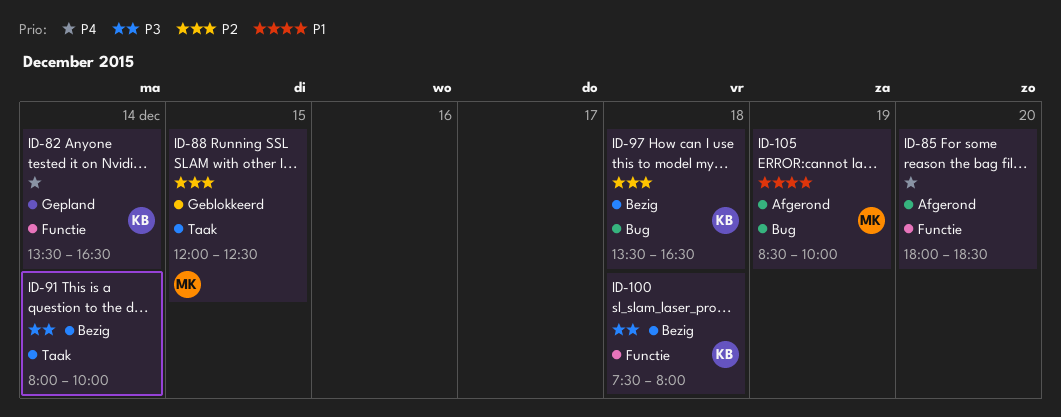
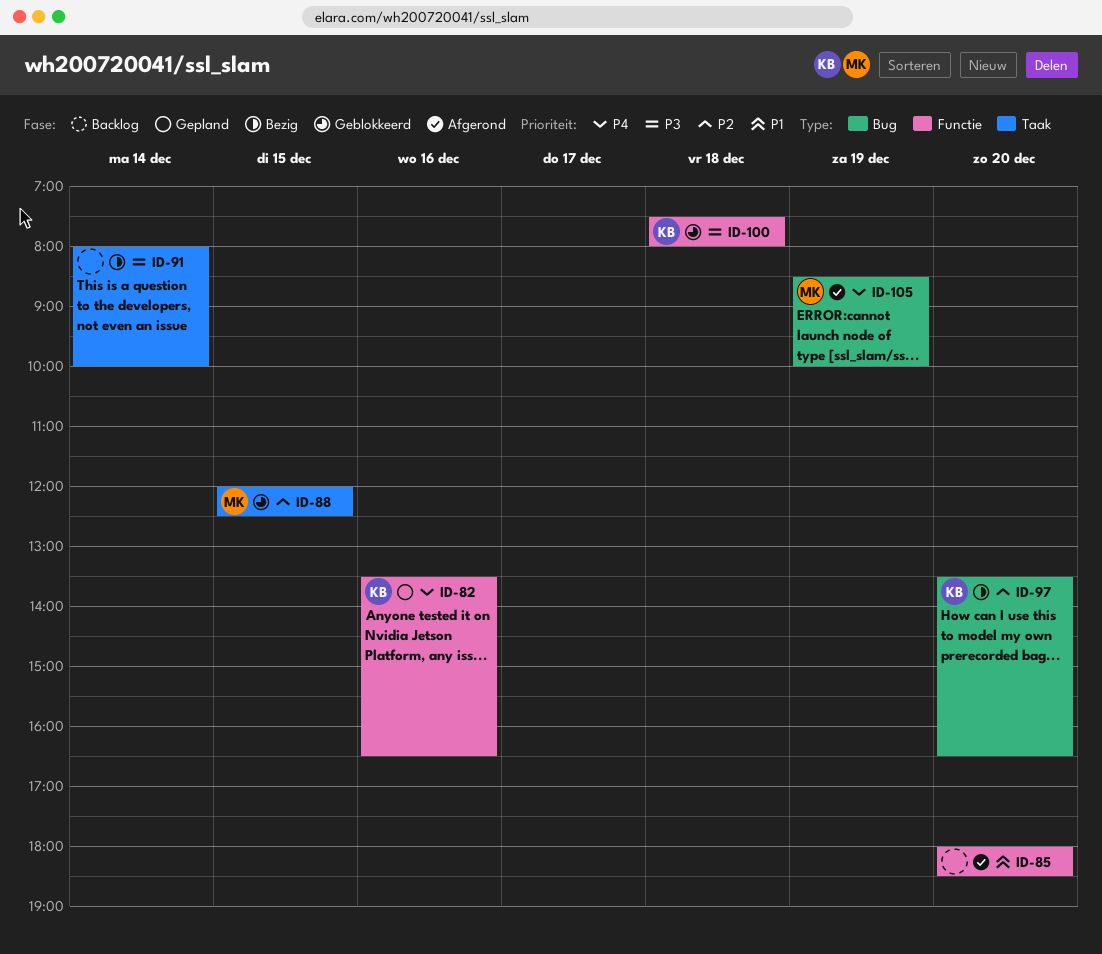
ID-82, day: Dec 14 -> Dec 16
ID-85, priority: P4 -> P1
ID-97, day: Dec 18 -> Dec 20
ID-100, status: Bezig -> Geblokkeerd
ID-105, priority: P1 -> P4

